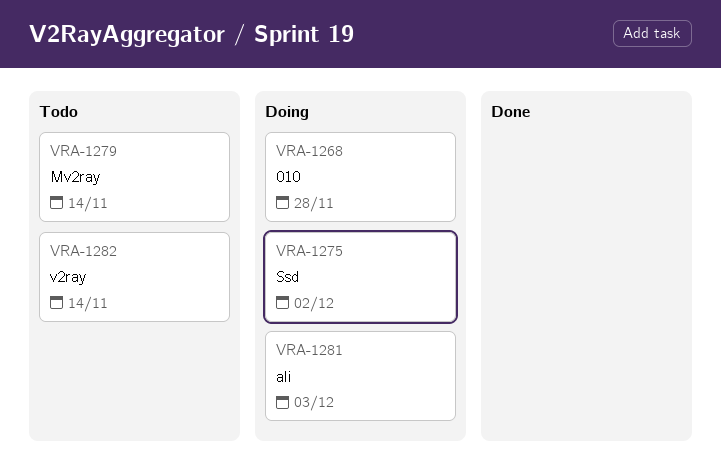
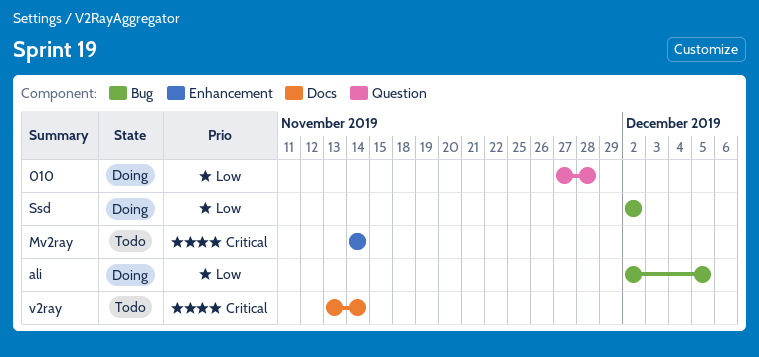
ali, due: Dec 3 -> Dec 5

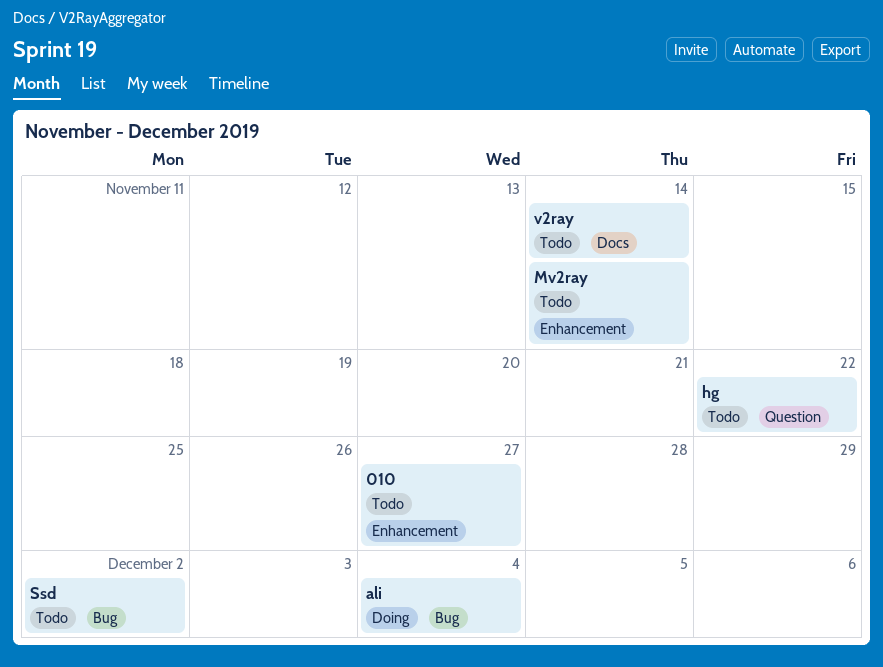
010, status: Doing -> Todo
010, label: Question -> Enhancement
010, due: Nov 28 -> Nov 27
ali, due: Dec 5 -> Dec 4
hg: none -> present
Ssd, status: Doing -> Todo

